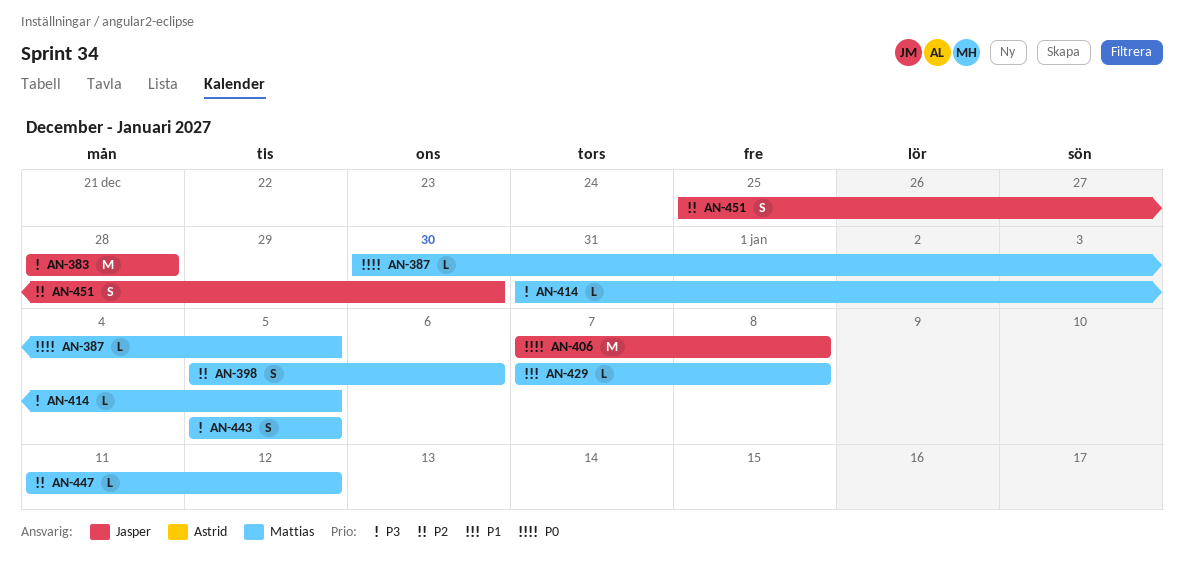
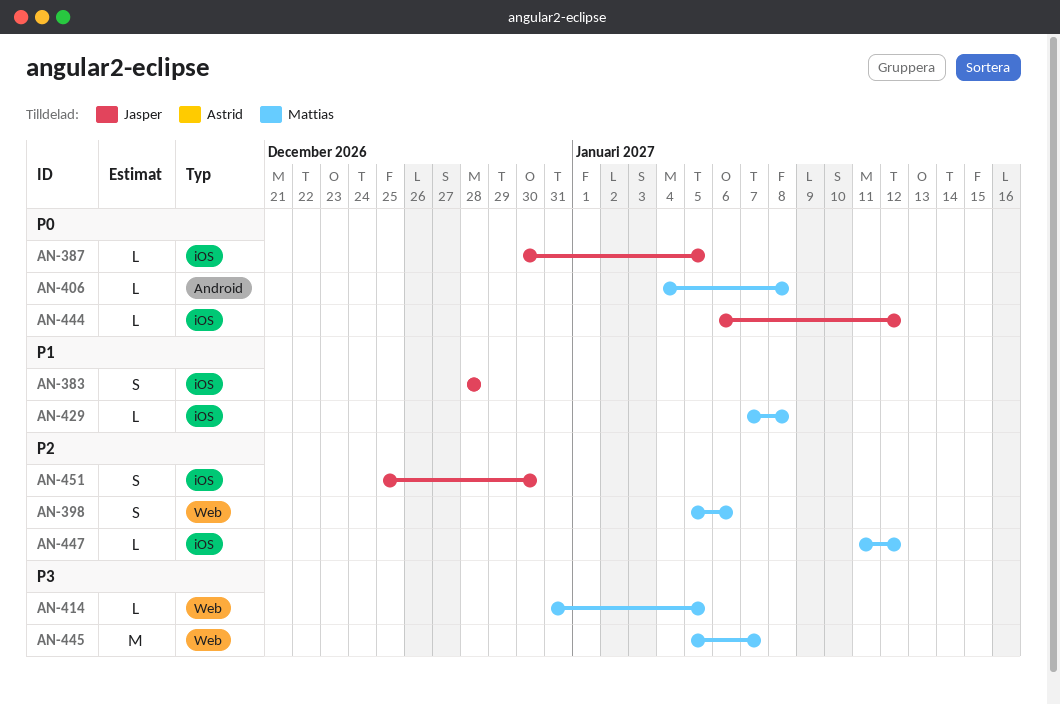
AN-383, priority: P3 -> P1
AN-383, estimate: M -> S
AN-387, owner: Mattias -> Jasper
AN-406, owner: Jasper -> Mattias
AN-406, estimate: M -> L
AN-406, start: Jan 7 -> Jan 4
AN-443: present -> none
AN-444: none -> present
AN-445: none -> present

